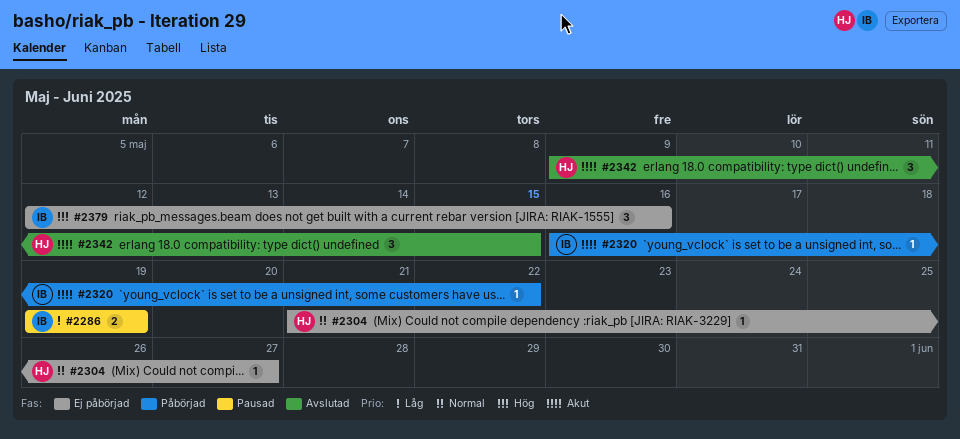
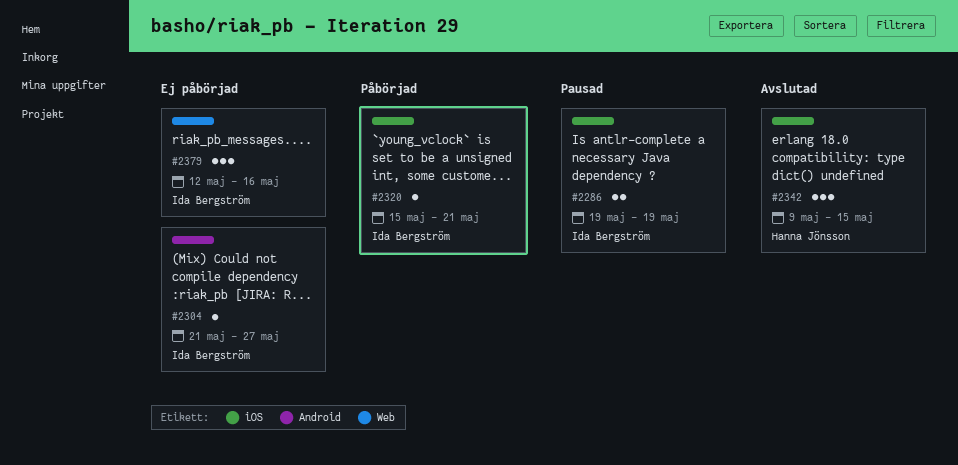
#2304, owner: Hanna Jönsson -> Ida Bergström
#2320, start: May 16 -> May 15
#2320, due: May 22 -> May 21

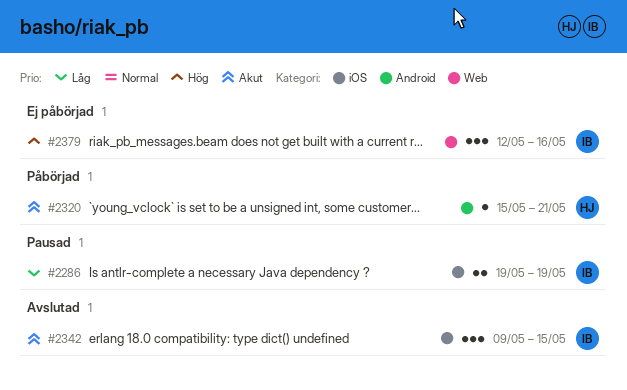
#2304: present -> none
#2320, owner: Ida Bergström -> Hanna Jönsson
#2320, label: iOS -> Android
#2342, owner: Hanna Jönsson -> Ida Bergström

